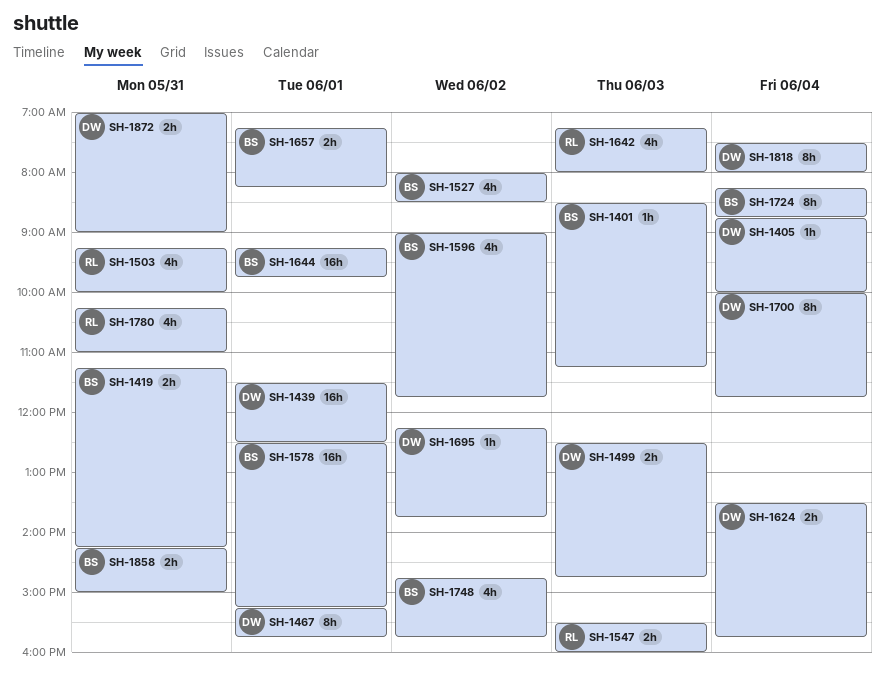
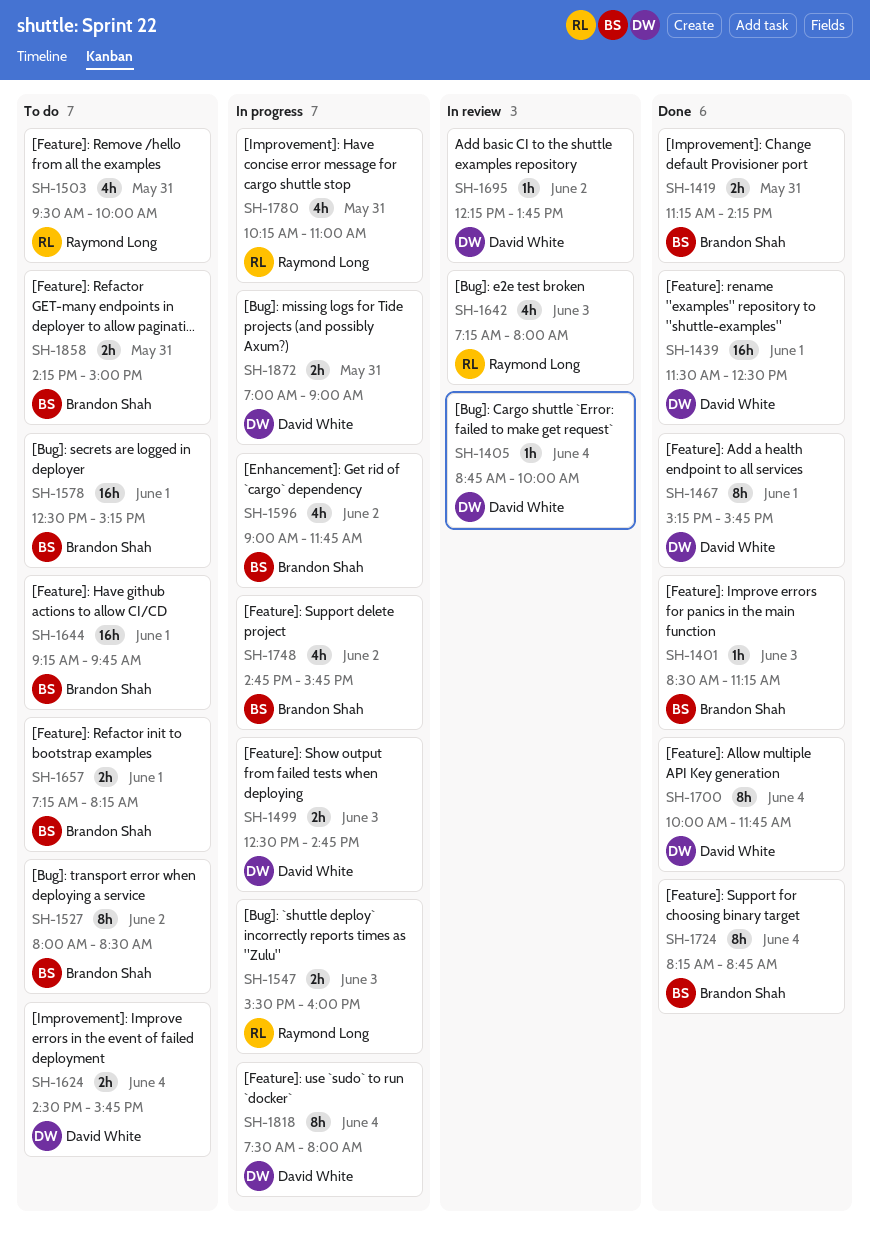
SH-1503, begins: 09:15 -> 09:30
SH-1527, estimate: 4h -> 8h
SH-1624, begins: 13:30 -> 14:30

